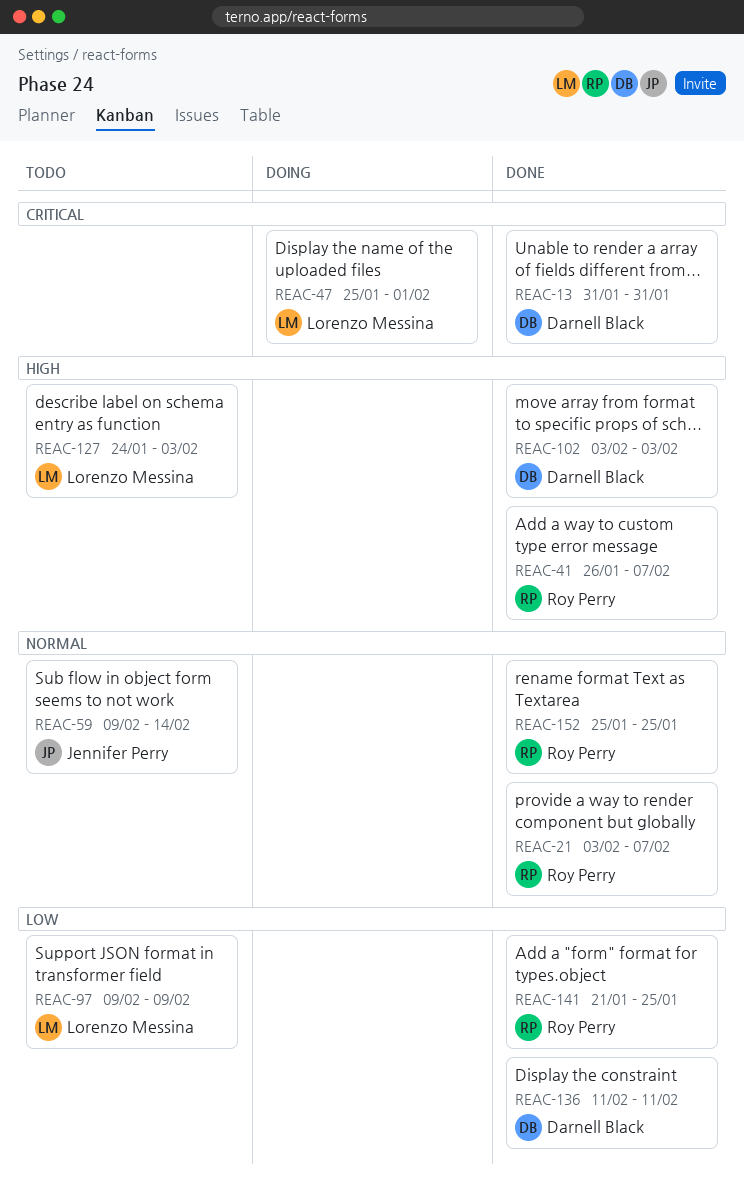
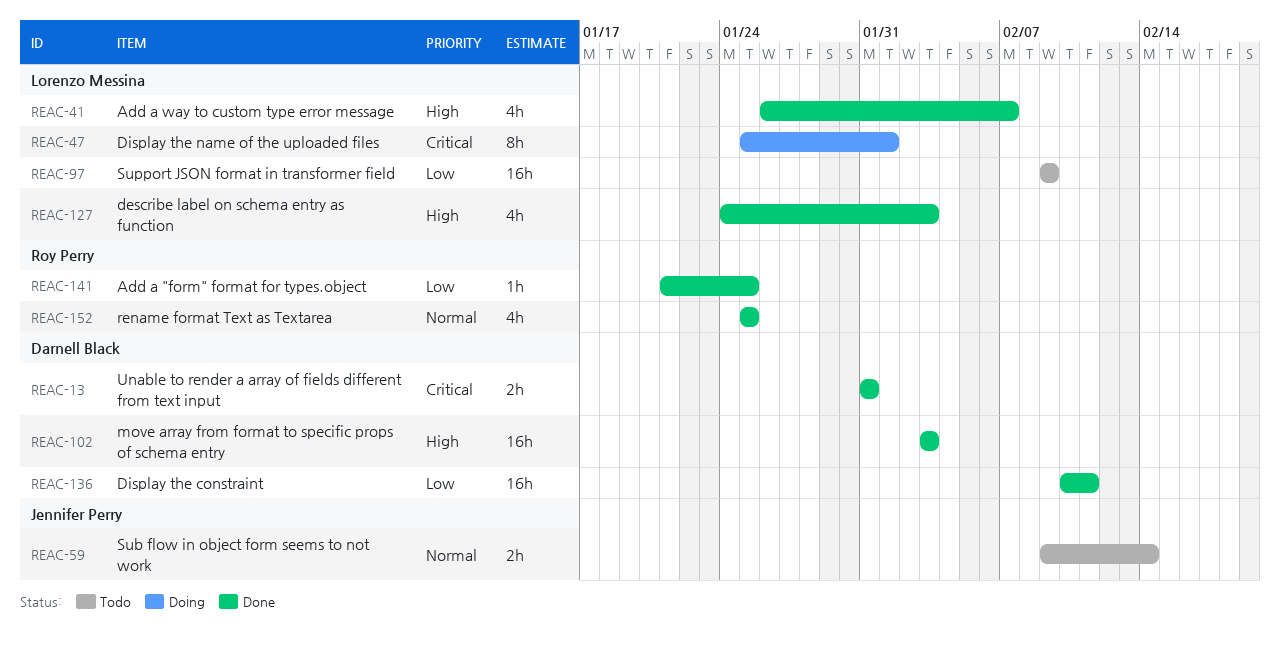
REAC-21: present -> none
REAC-41, owner: Roy Perry -> Lorenzo Messina
REAC-127, status: Todo -> Done
REAC-136, start: Feb 11 -> Feb 10

